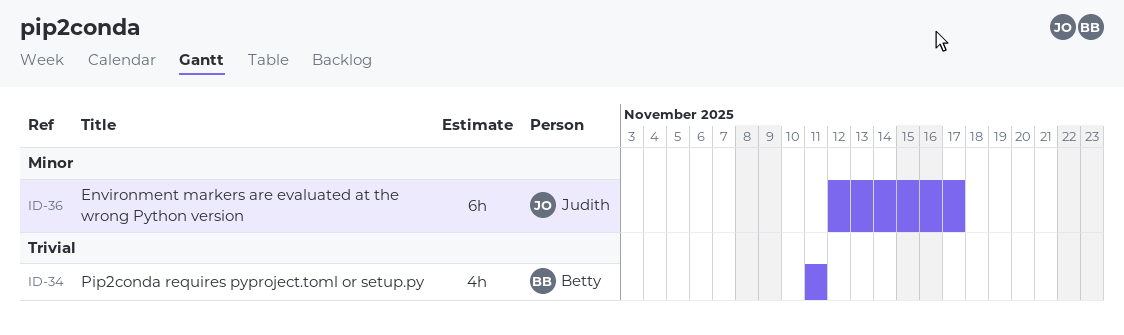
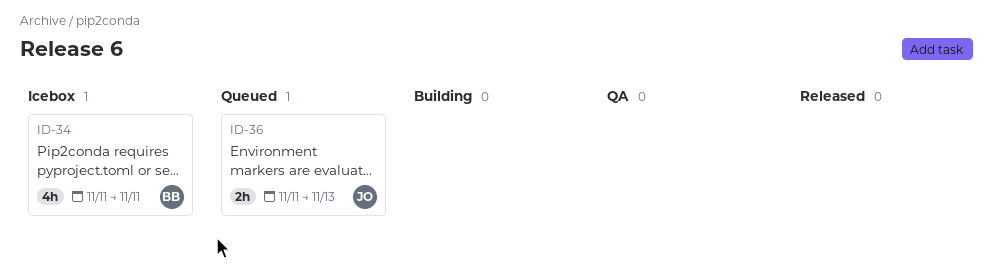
ID-36, estimate: 6h -> 2h
ID-36, start: Nov 12 -> Nov 11
ID-36, due: Nov 17 -> Nov 13

